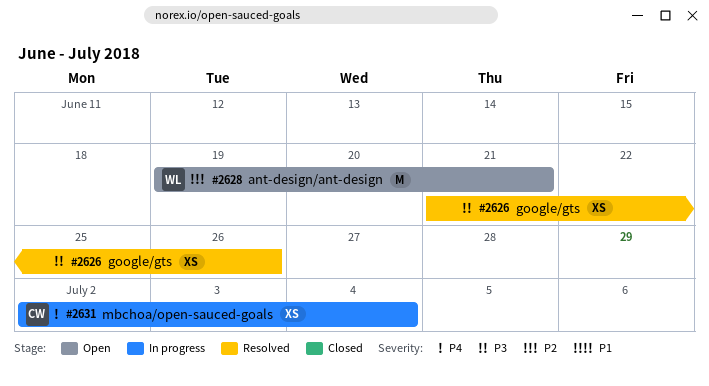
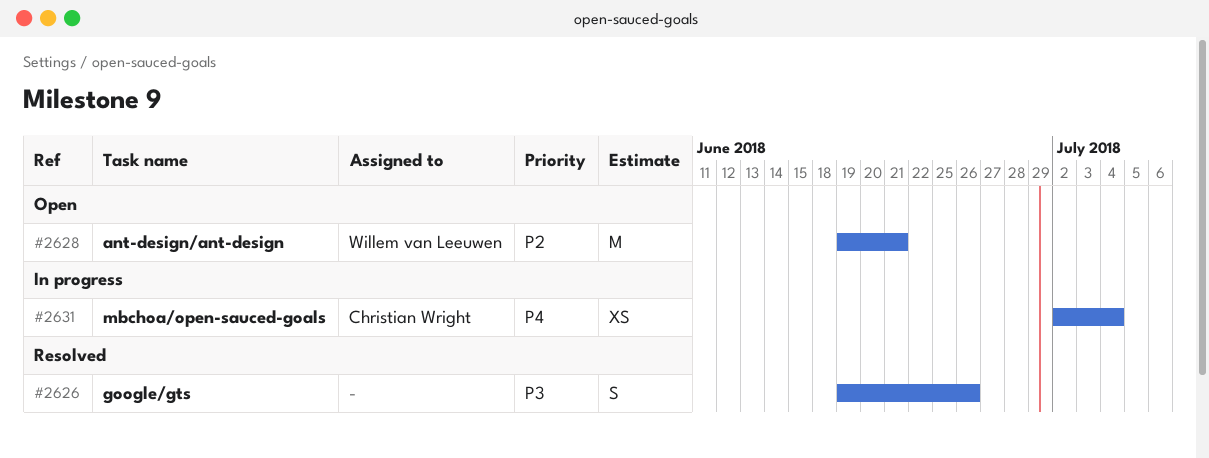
#2626, estimate: XS -> S
#2626, start: Jun 21 -> Jun 19

